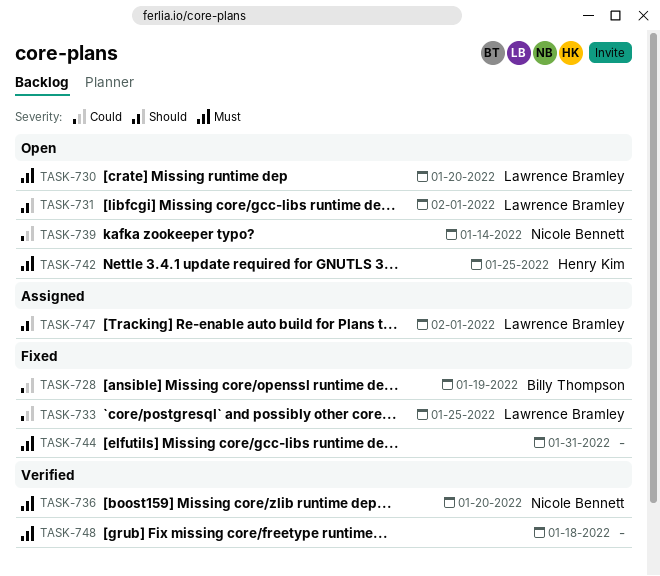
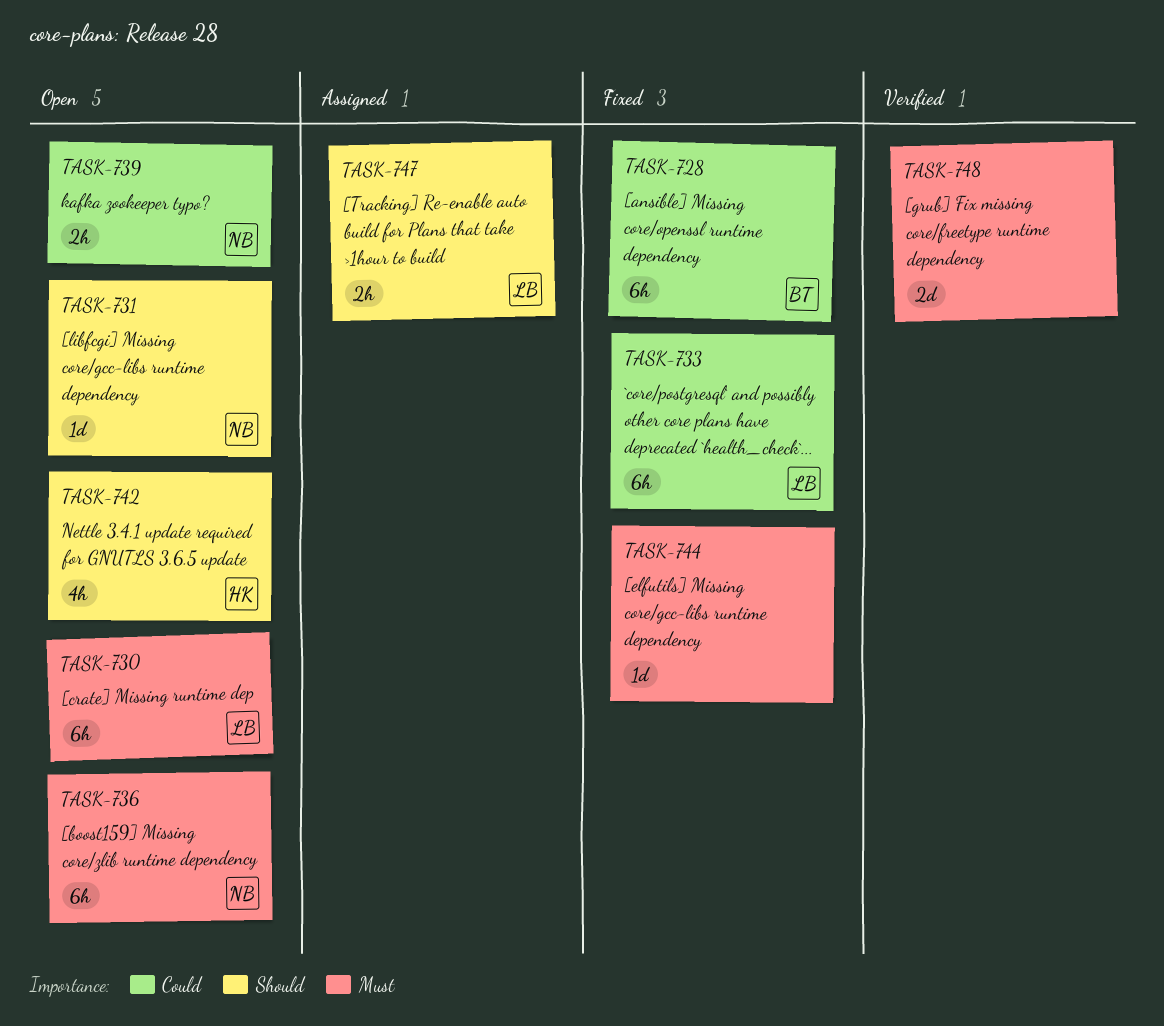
TASK-731, owner: Lawrence Bramley -> Nicole Bennett
TASK-736, status: Verified -> Open
TASK-742, priority: Must -> Should

